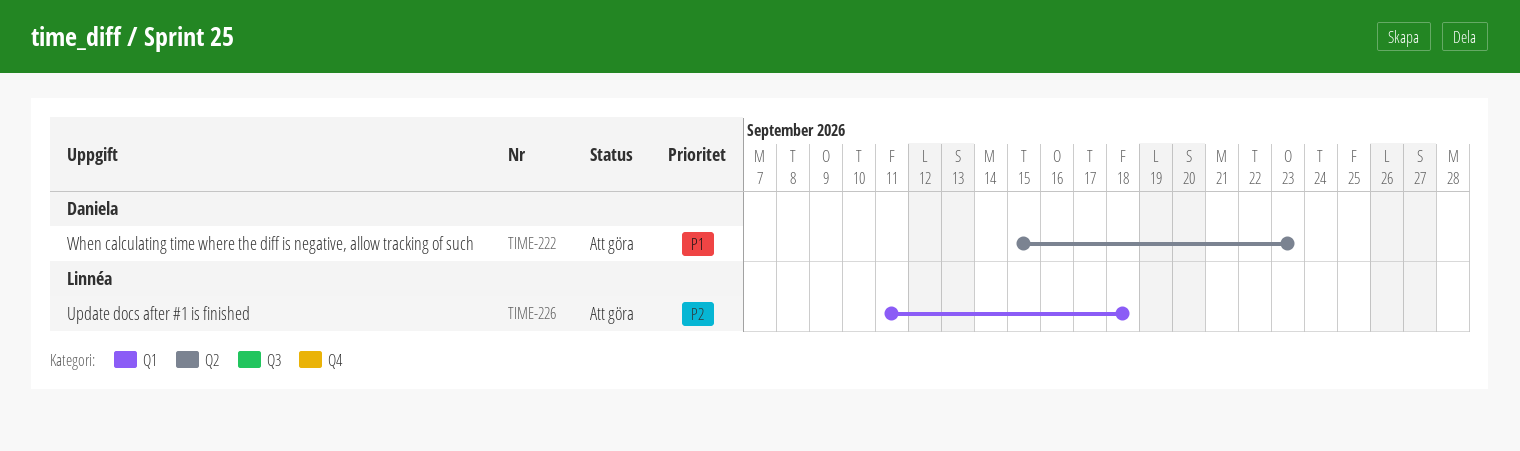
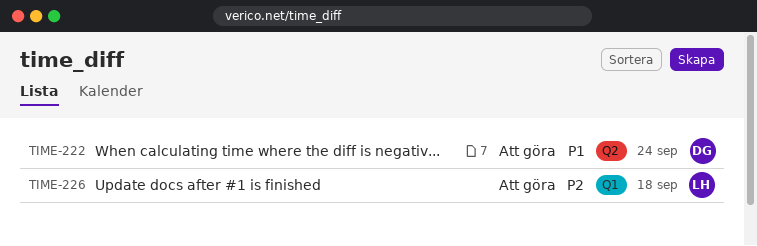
TIME-222, due: Sep 23 -> Sep 24

